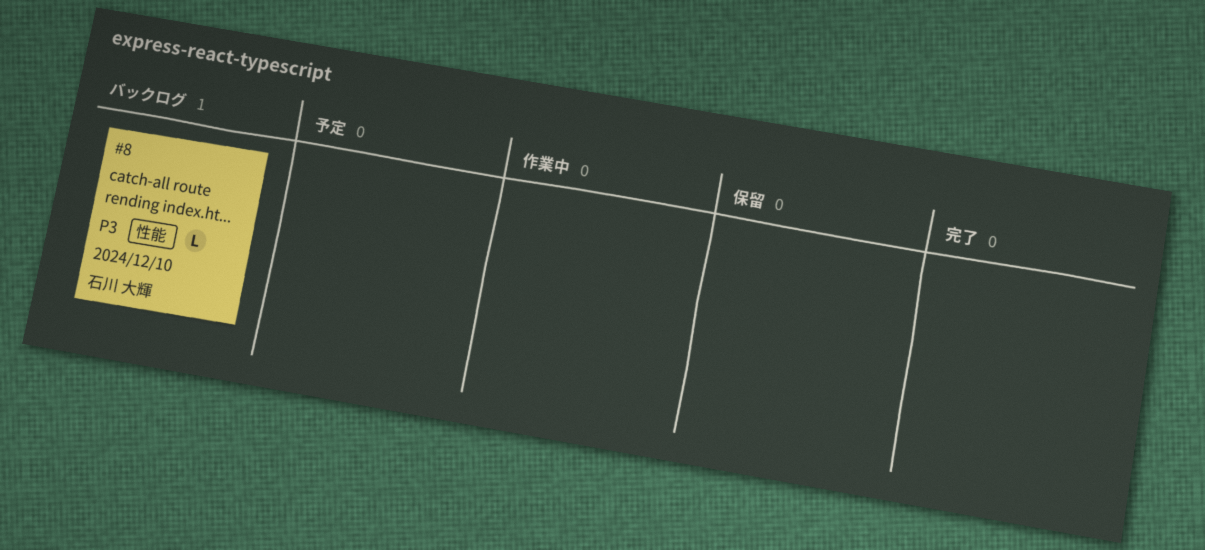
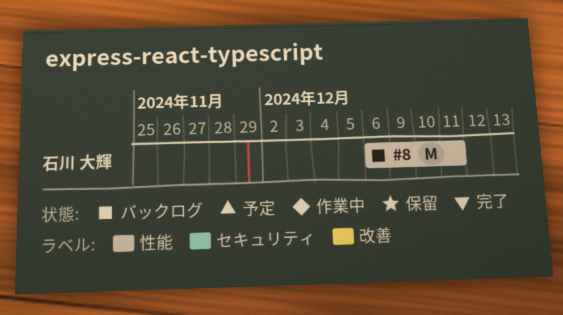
#8, estimate: L -> M
#8, due: Dec 10 -> Dec 11

